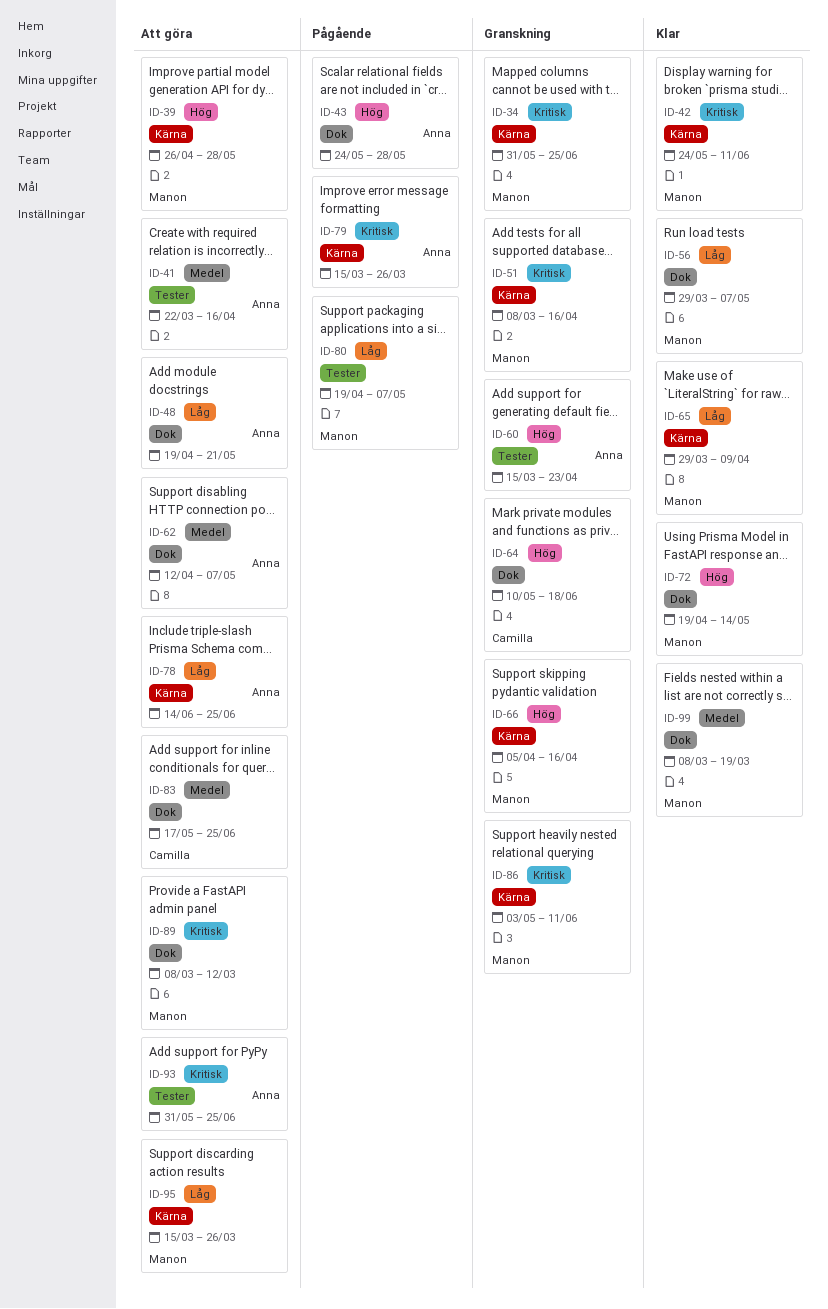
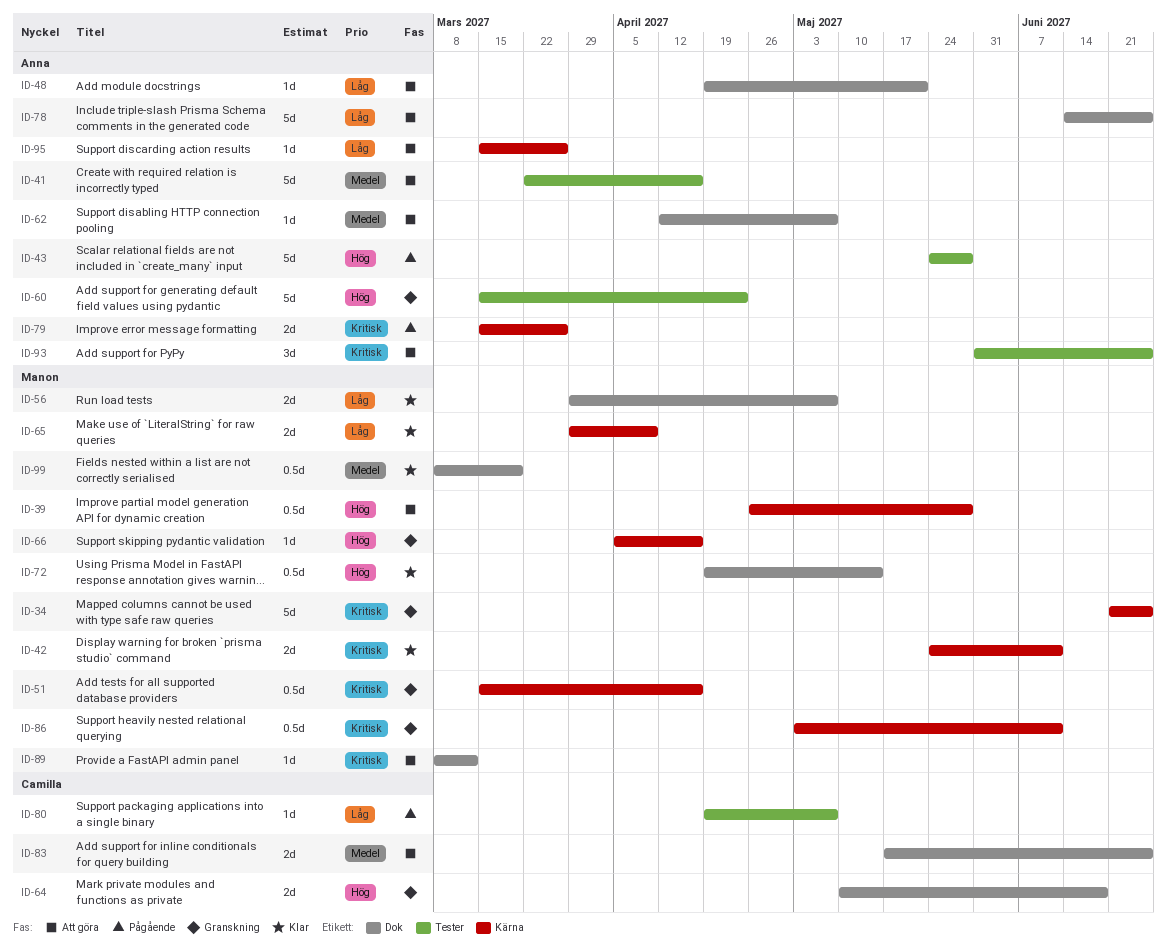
ID-34, start: May 31 -> Jun 21
ID-43, label: Dok -> Tester
ID-51, start: Mar 8 -> Mar 15
ID-78, label: Kärna -> Dok
ID-80, owner: Manon -> Camilla
ID-95, owner: Manon -> Anna

